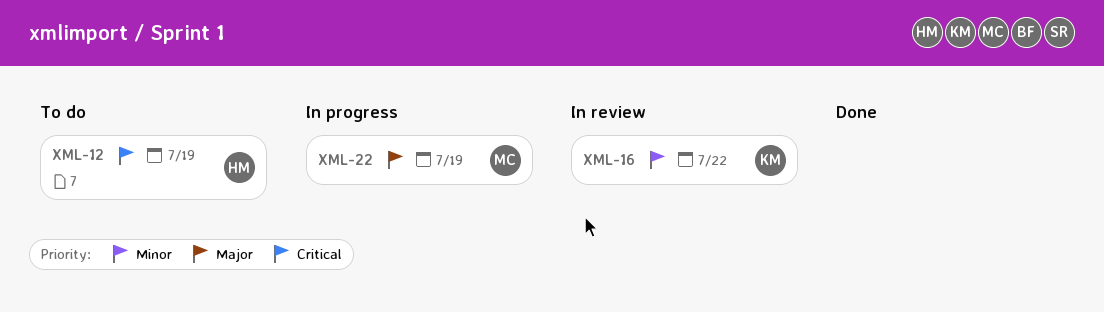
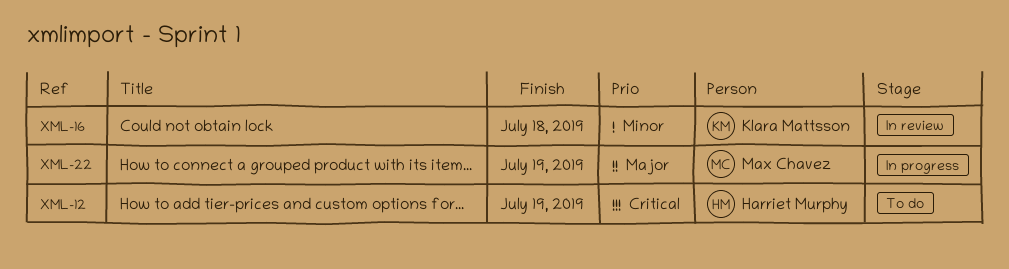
XML-16, due: Jul 22 -> Jul 18

